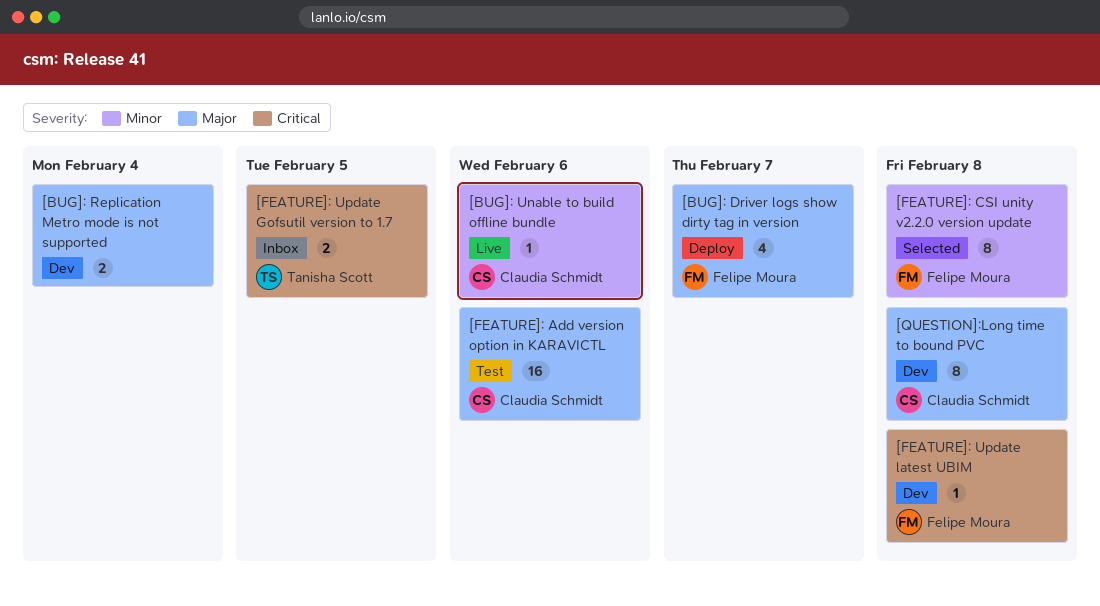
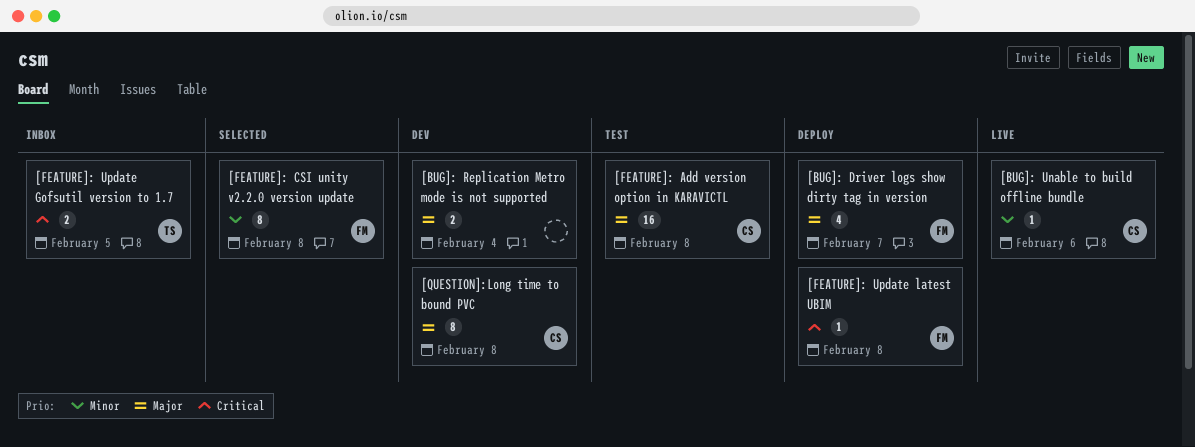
[FEATURE]: Add version option in KARAVICTL, due: Feb 6 -> Feb 8
[FEATURE]: Update latest UBIM, status: Dev -> Deploy

